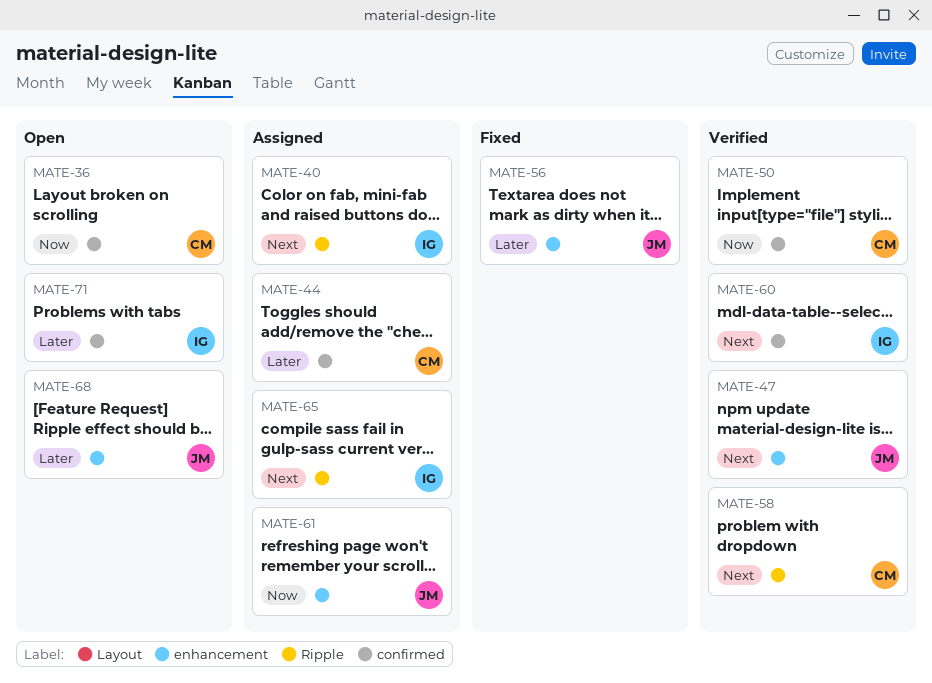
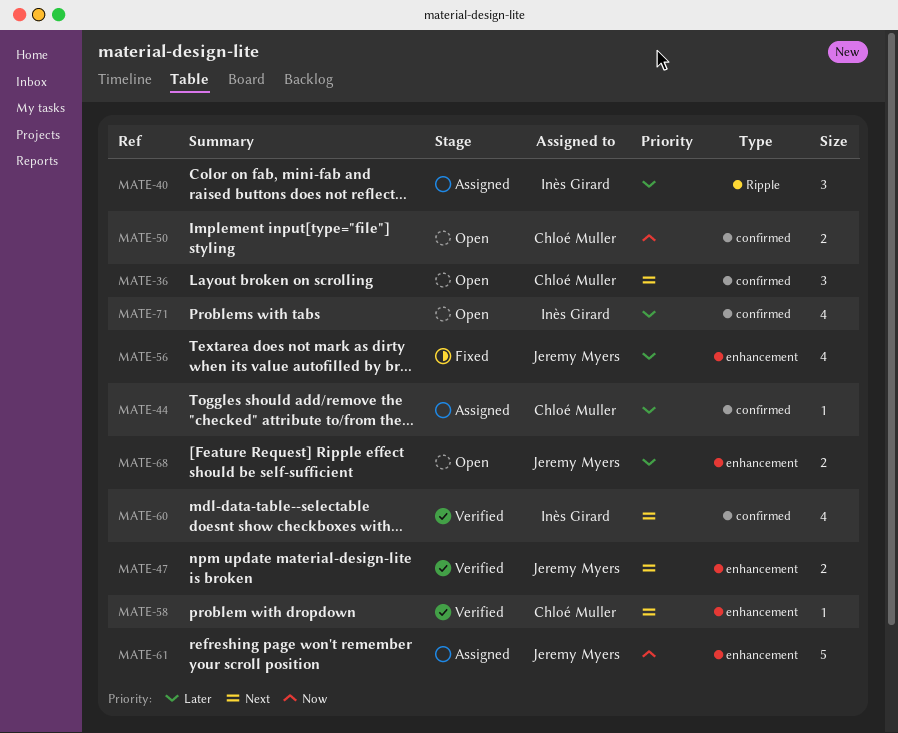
MATE-36, priority: Now -> Next
MATE-40, priority: Next -> Later
MATE-50, status: Verified -> Open
MATE-58, label: Ripple -> enhancement
MATE-65: present -> none

